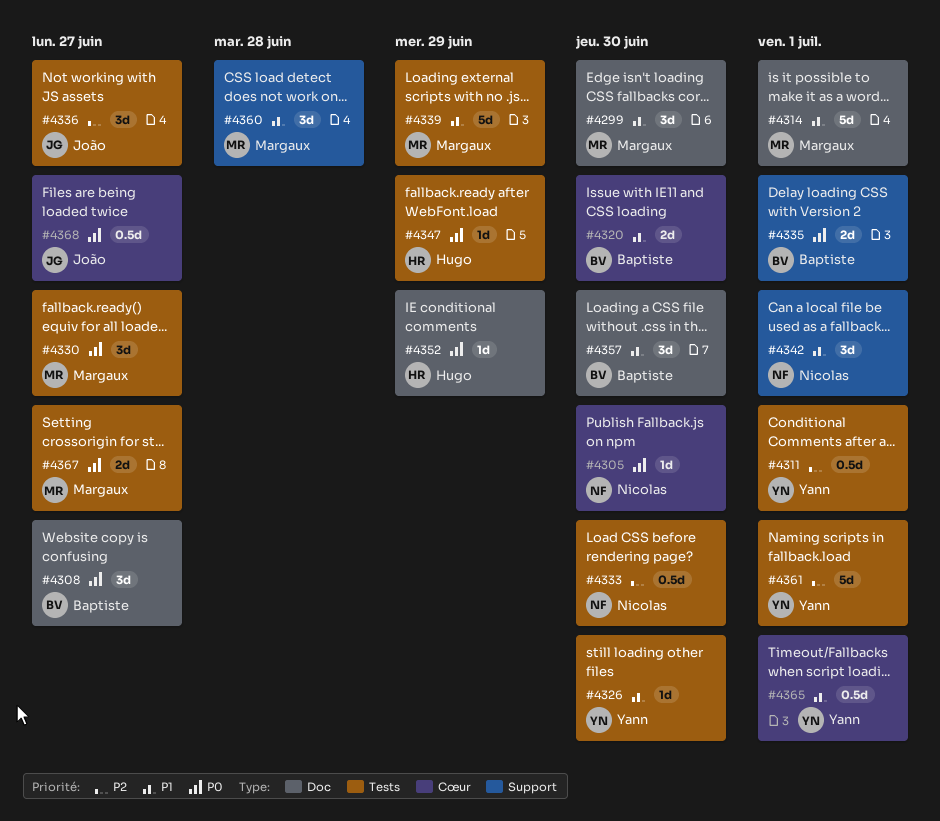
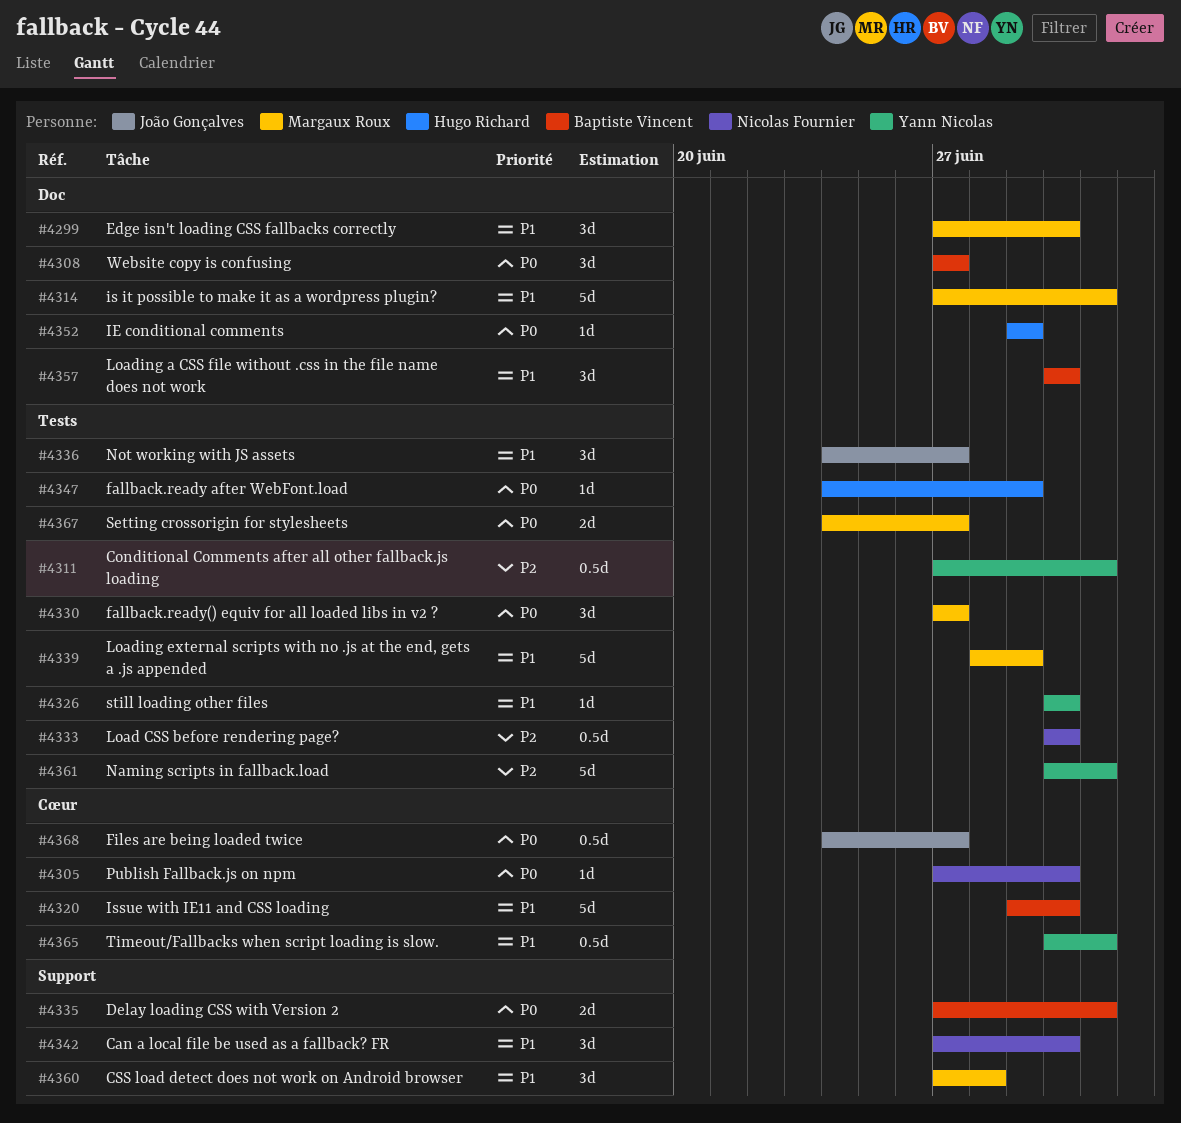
#4320, estimate: 2d -> 5d
#4336, priority: P2 -> P1
#4342, due: Jul 1 -> Jun 30

